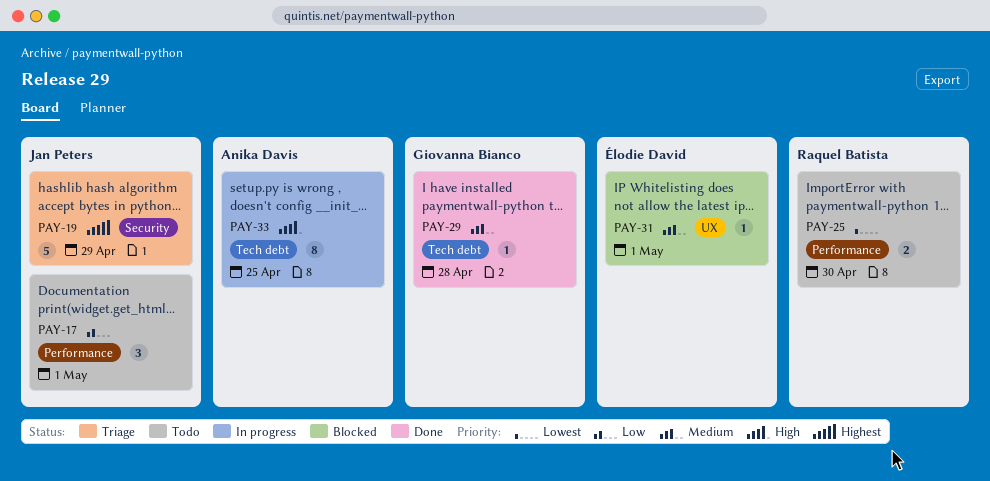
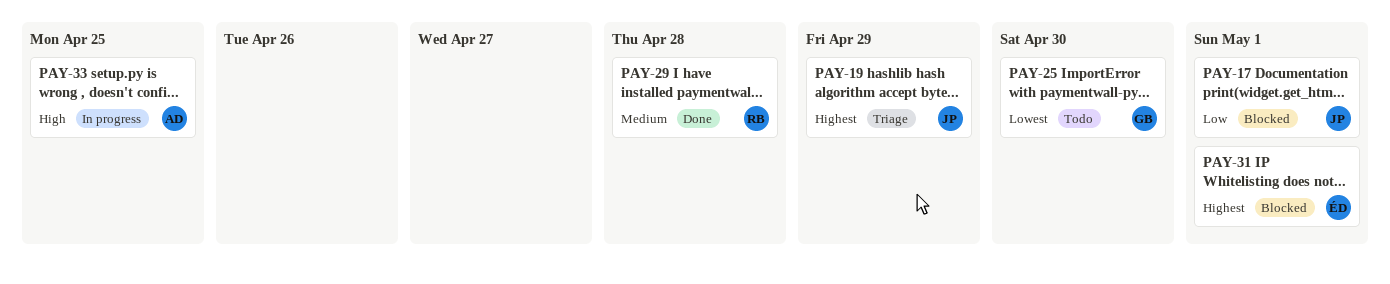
PAY-17, status: Todo -> Blocked
PAY-25, owner: Raquel Batista -> Giovanna Bianco
PAY-29, owner: Giovanna Bianco -> Raquel Batista
PAY-31, priority: Medium -> Highest

